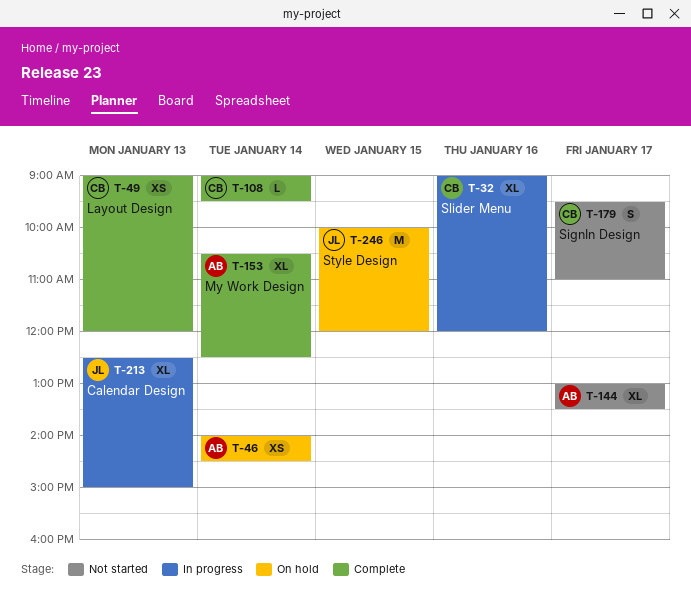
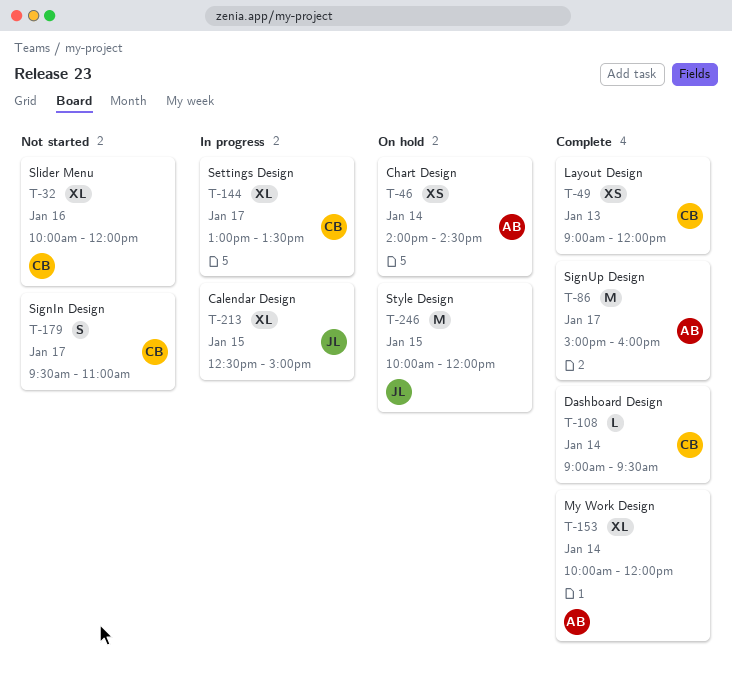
T-32, status: In progress -> Not started
T-32, begins: 09:00 -> 10:00
T-86: none -> present
T-144, status: Not started -> In progress
T-144, owner: AB -> CB
T-153, begins: 10:30 -> 10:00
T-153, ends: 12:30 -> 12:00
T-213, day: Jan 13 -> Jan 15

